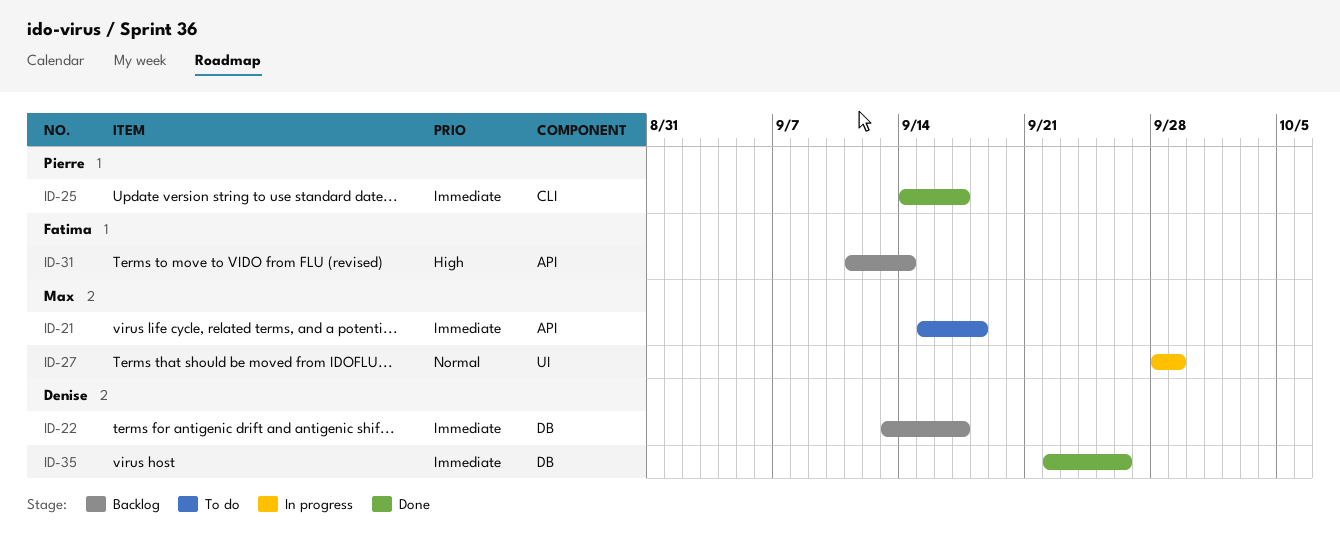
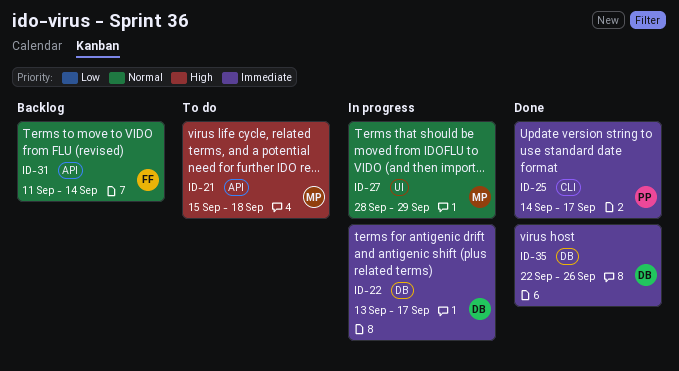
ID-21, priority: Immediate -> High
ID-22, status: Backlog -> In progress
ID-31, priority: High -> Normal

